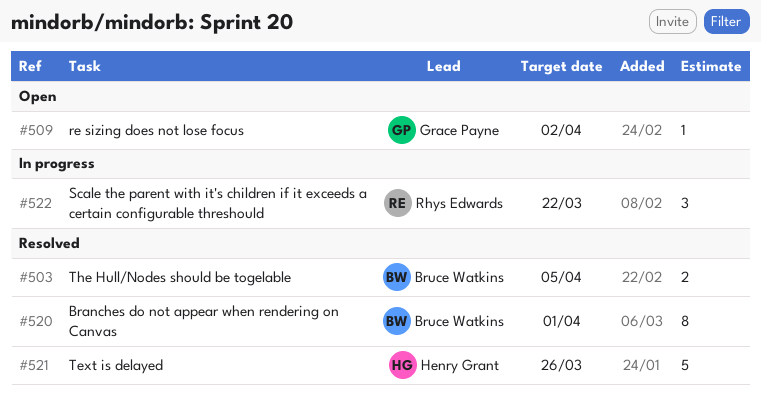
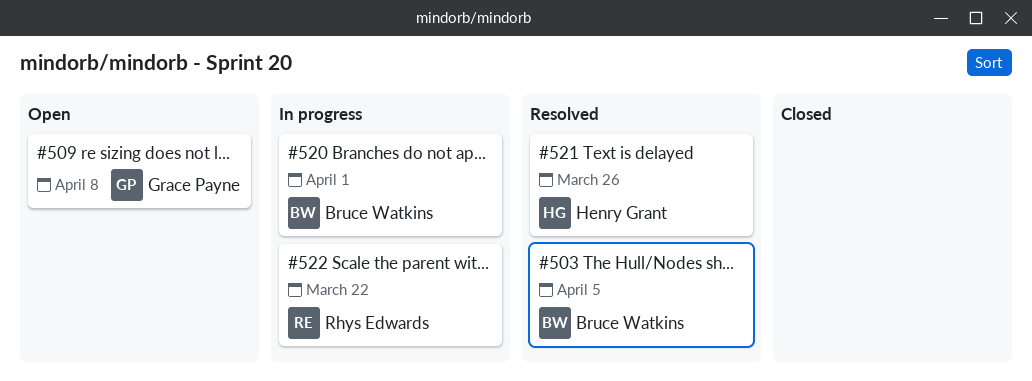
#509, due: Apr 2 -> Apr 8
#520, status: Resolved -> In progress

